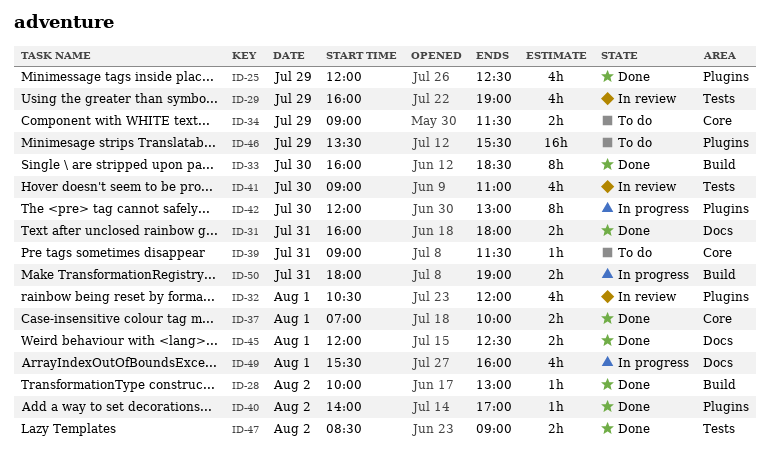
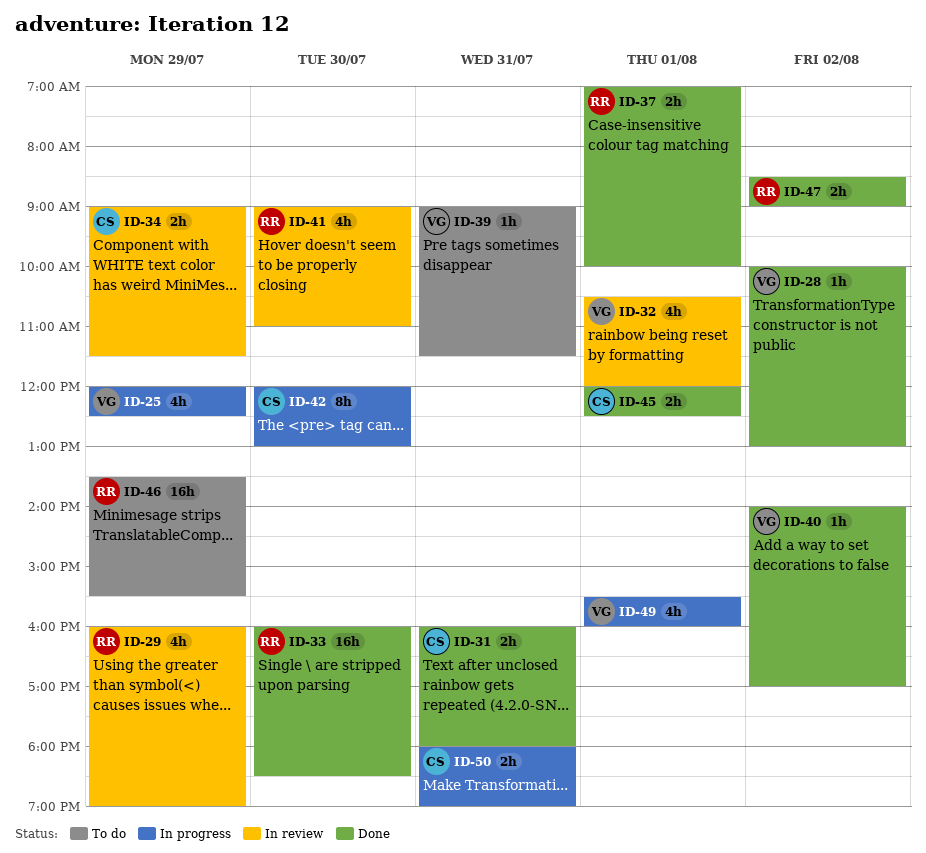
ID-25, status: Done -> In progress
ID-33, estimate: 8h -> 16h
ID-34, status: To do -> In review

